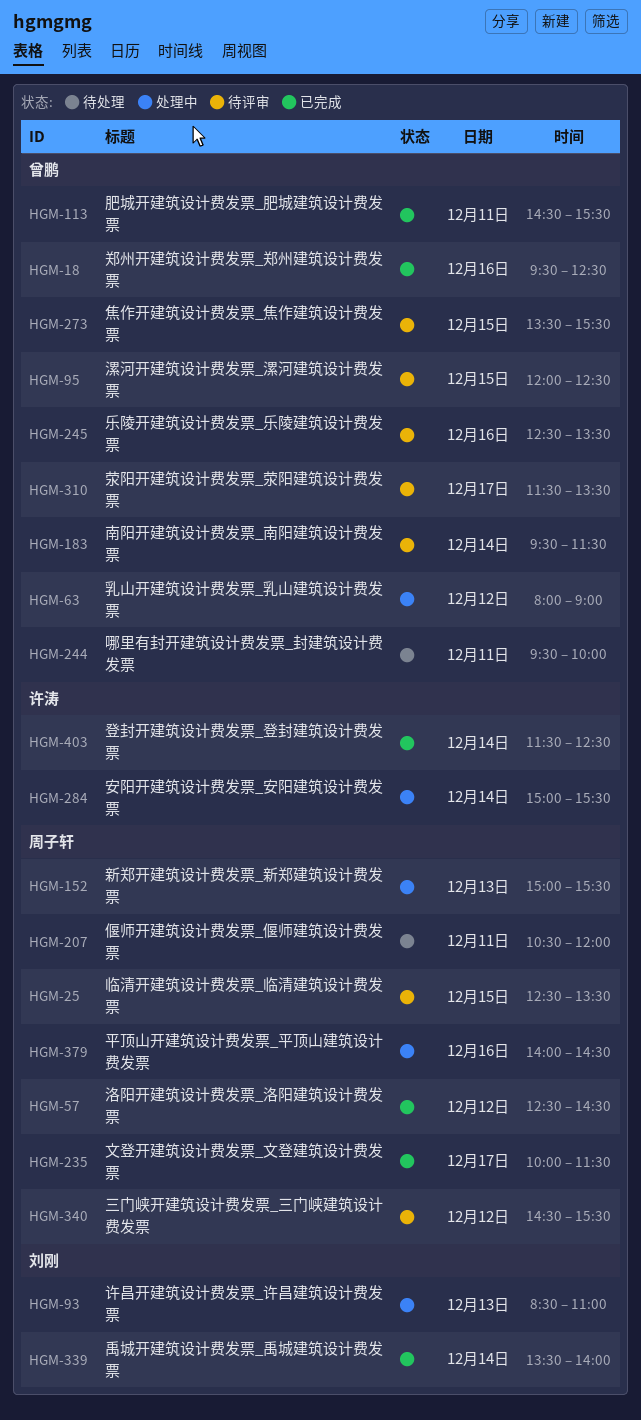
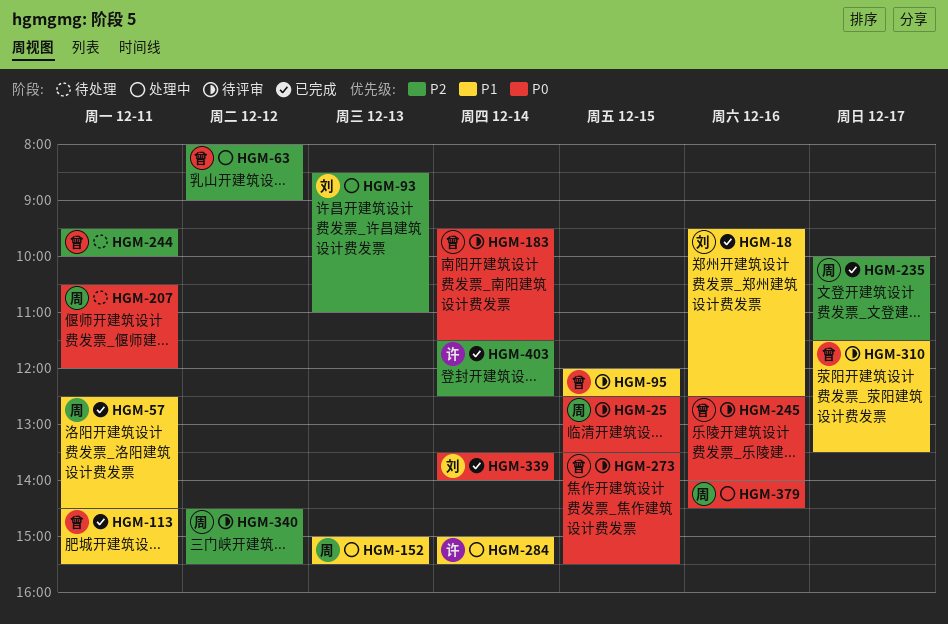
HGM-18, owner: 曾鹏 -> 刘刚
HGM-57, day: Dec 12 -> Dec 11
HGM-245, ends: 13:30 -> 14:00

